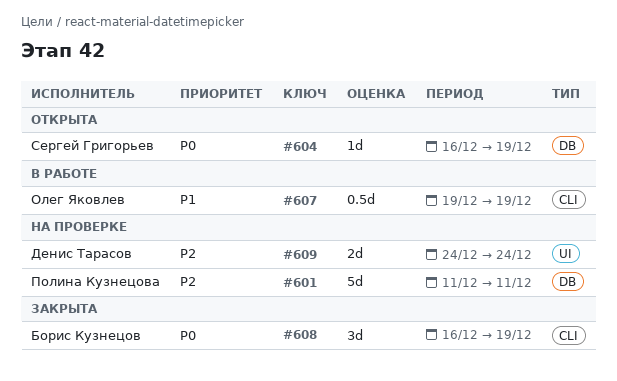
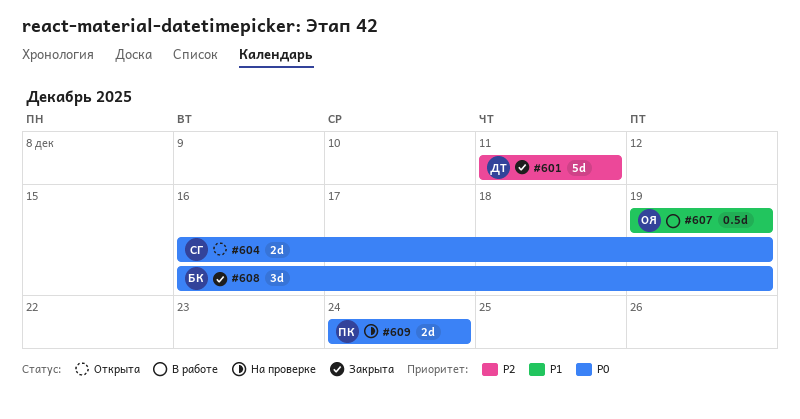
#601, status: На проверке -> Закрыта
#601, owner: Полина Кузнецова -> Денис Тарасов
#604, estimate: 1d -> 2d
#609, owner: Денис Тарасов -> Полина Кузнецова
#609, priority: P2 -> P0

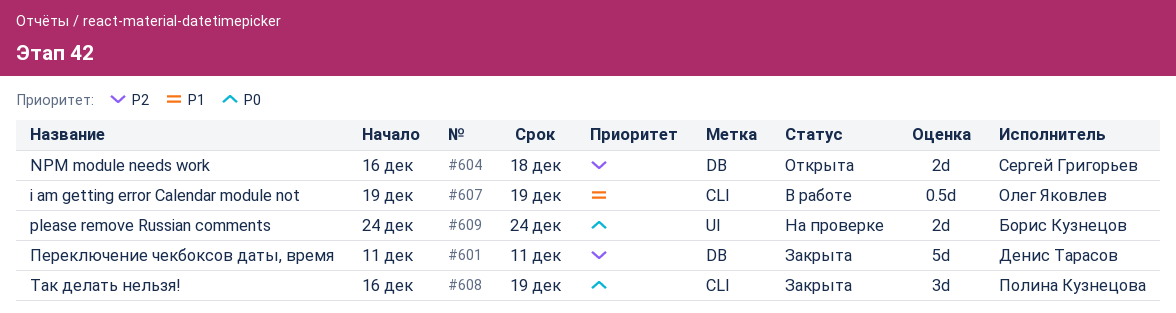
#604, priority: P0 -> P2
#604, due: Dec 19 -> Dec 18
#608, owner: Борис Кузнецов -> Полина Кузнецова
#609, owner: Полина Кузнецова -> Борис Кузнецов

